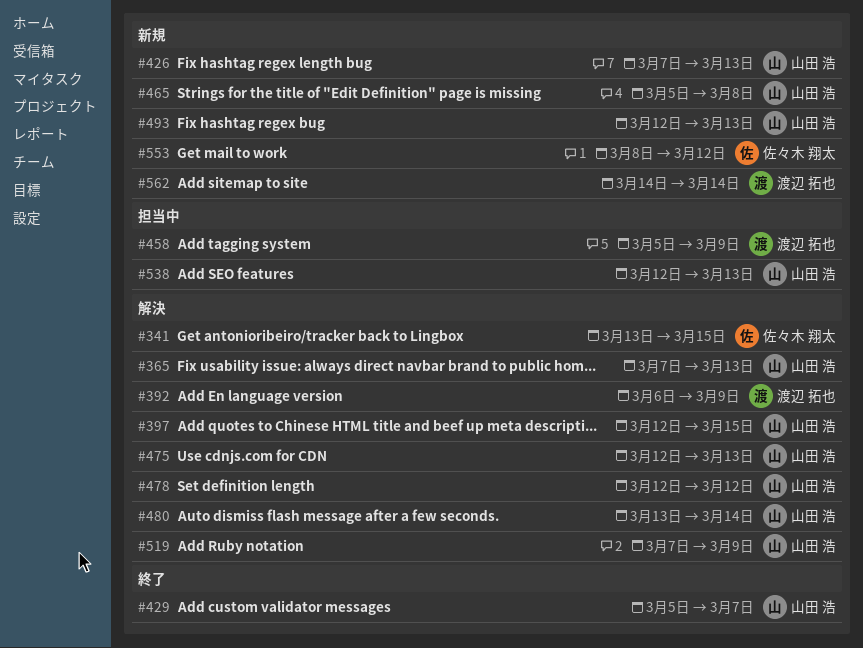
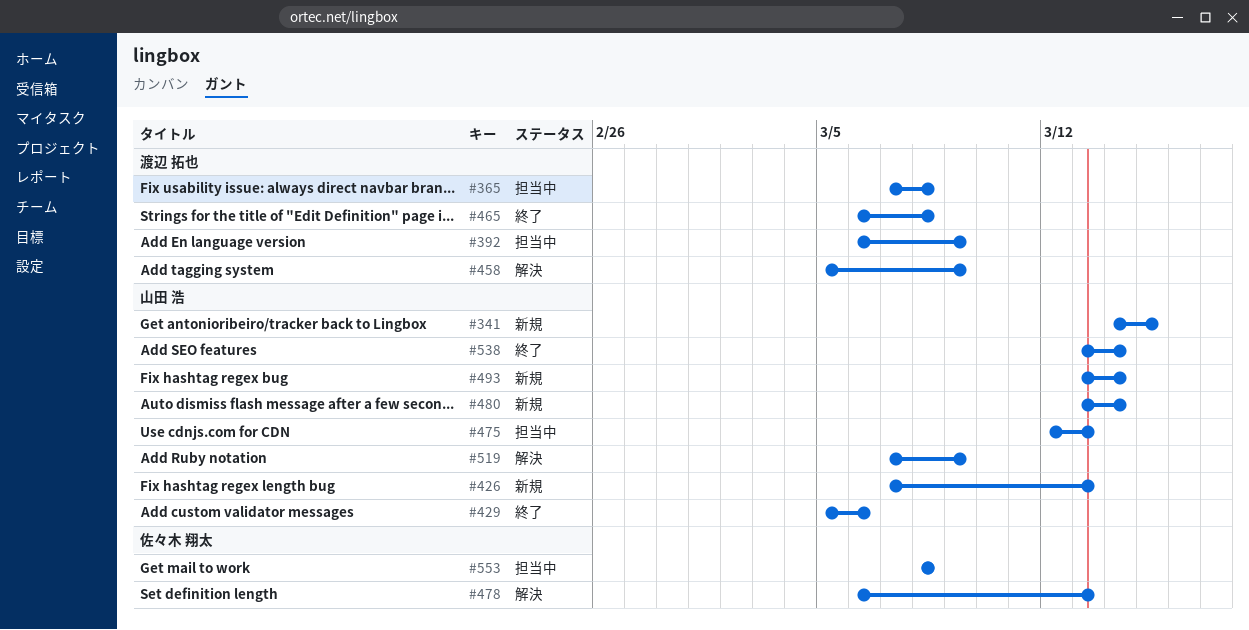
#341, status: 解決 -> 新規
#341, owner: 佐々木 翔太 -> 山田 浩
#341, start: Mar 13 -> Mar 14
#365, status: 解決 -> 担当中
#365, owner: 山田 浩 -> 渡辺 拓也
#365, due: Mar 13 -> Mar 8
#392, status: 解決 -> 担当中
#397: present -> none
#429, due: Mar 7 -> Mar 6
#458, status: 担当中 -> 解決
#465, status: 新規 -> 終了
#465, owner: 山田 浩 -> 渡辺 拓也
#465, start: Mar 5 -> Mar 6
#475, status: 解決 -> 担当中
#478, owner: 山田 浩 -> 佐々木 翔太
#478, start: Mar 12 -> Mar 6
#478, due: Mar 12 -> Mar 13
#480, status: 解決 -> 新規
#493, start: Mar 12 -> Mar 13
#493, due: Mar 13 -> Mar 14
#538, status: 担当中 -> 終了
#538, start: Mar 12 -> Mar 13
#538, due: Mar 13 -> Mar 14
#553, status: 新規 -> 担当中
#553, due: Mar 12 -> Mar 8
#562: present -> none

